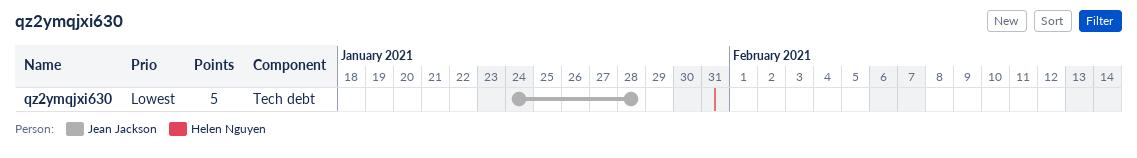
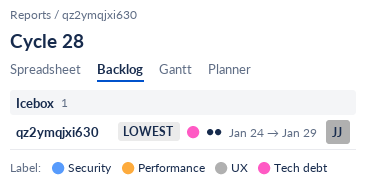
qz2ymqjxi630, estimate: 5 -> 2
qz2ymqjxi630, due: Jan 28 -> Jan 29

